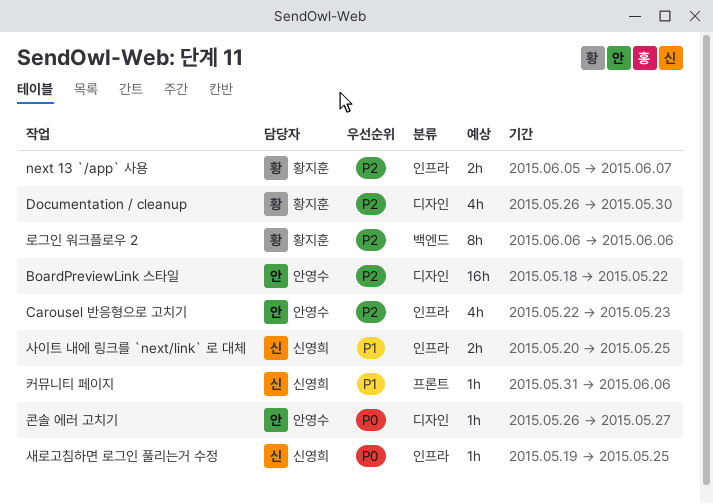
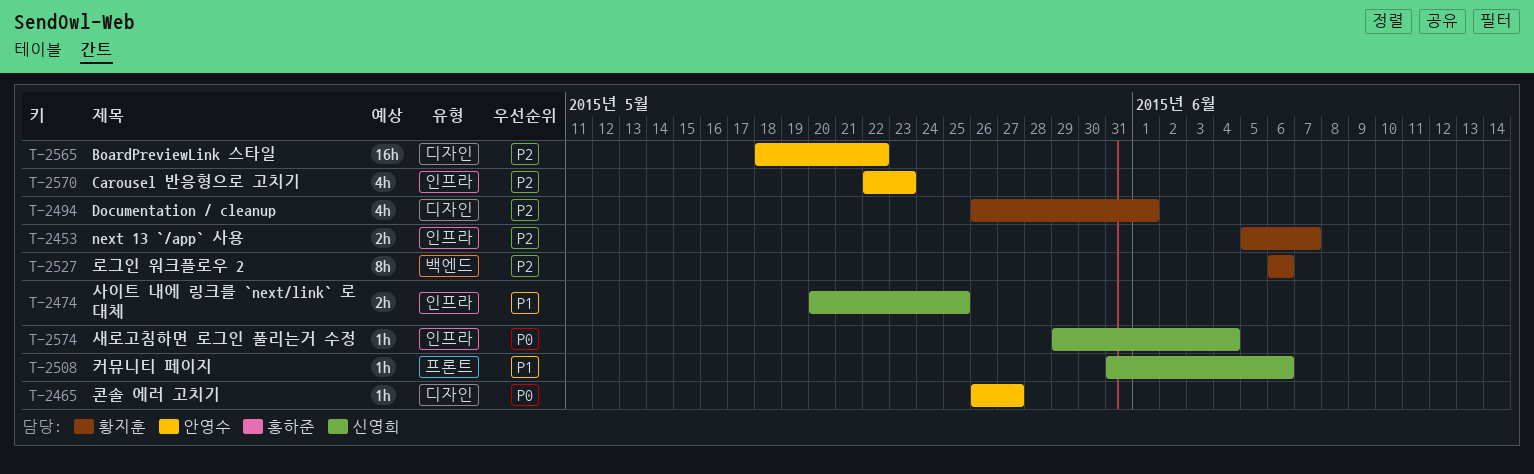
Documentation / cleanup, due: May 30 -> Jun 1
새로고침하면 로그인 풀리는거 수정, start: May 19 -> May 29
새로고침하면 로그인 풀리는거 수정, due: May 25 -> Jun 4

